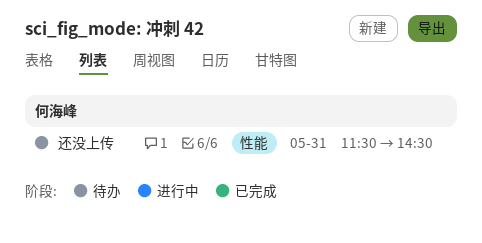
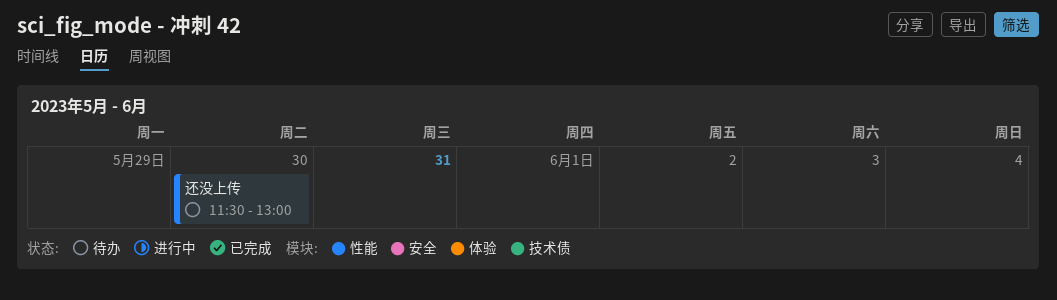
还没上传, day: May 31 -> May 30
还没上传, ends: 14:30 -> 13:00

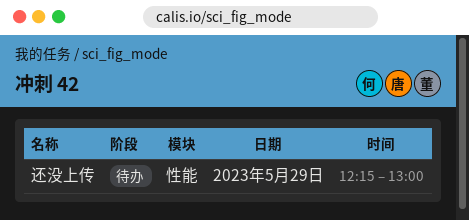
还没上传, day: May 30 -> May 29
还没上传, begins: 11:30 -> 12:15

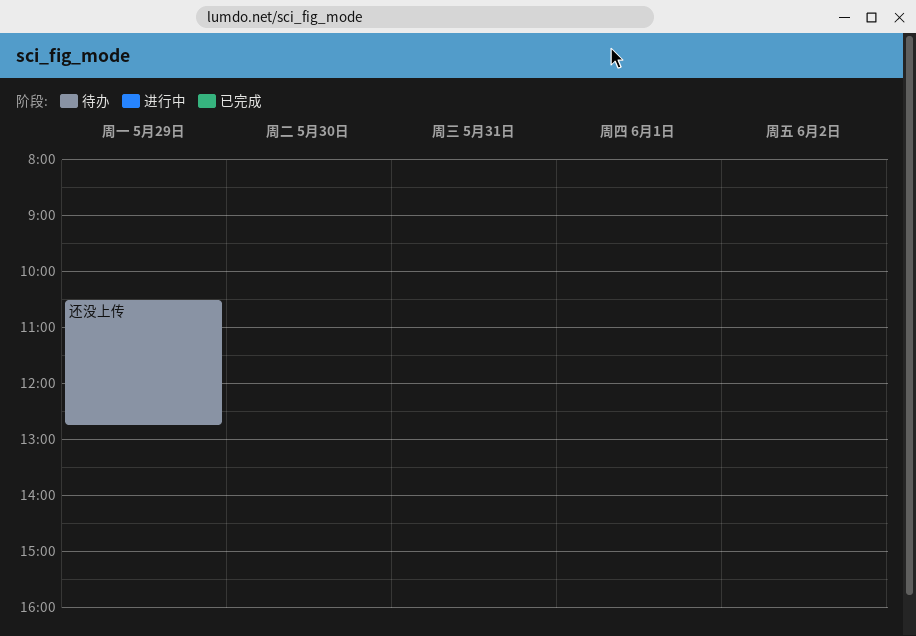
还没上传, begins: 12:15 -> 10:30
还没上传, ends: 13:00 -> 12:45

